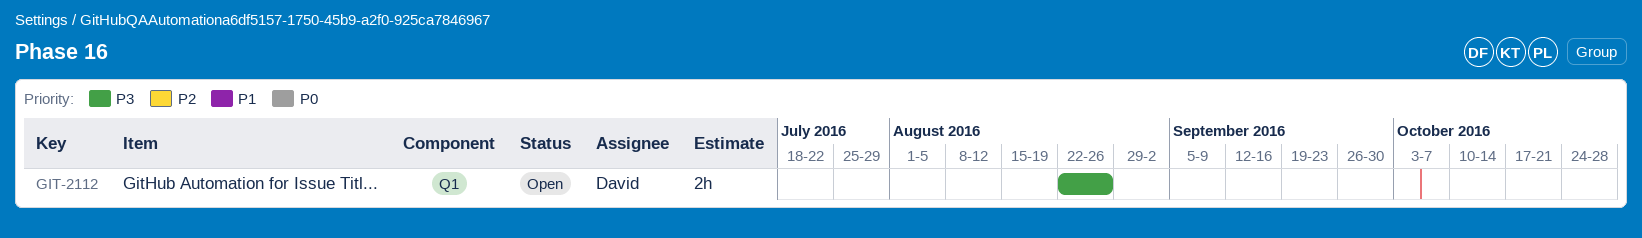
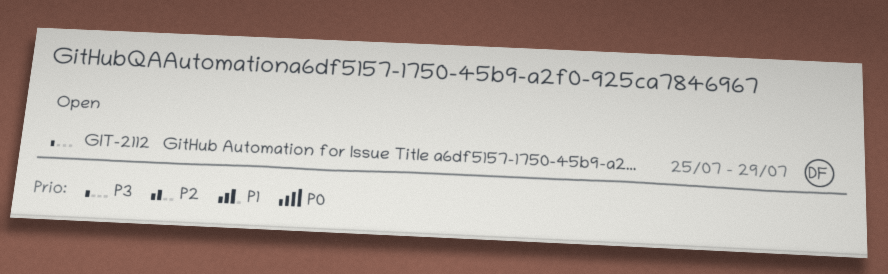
GIT-2112, start: Aug 22 -> Jul 25
GIT-2112, due: Aug 26 -> Jul 29

